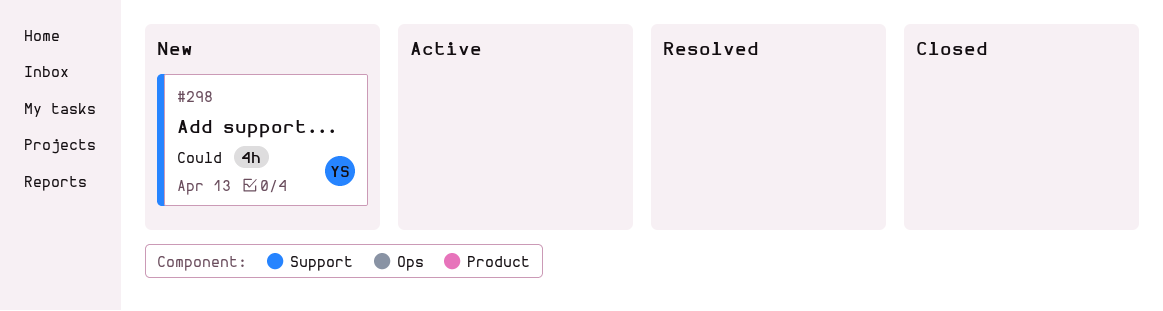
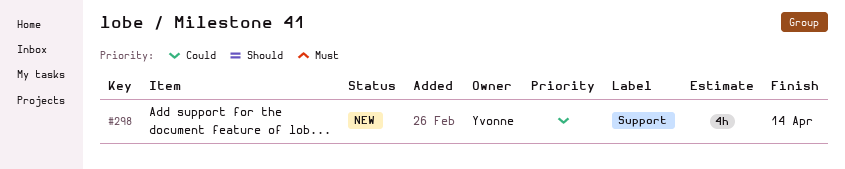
#298, due: Apr 13 -> Apr 14

